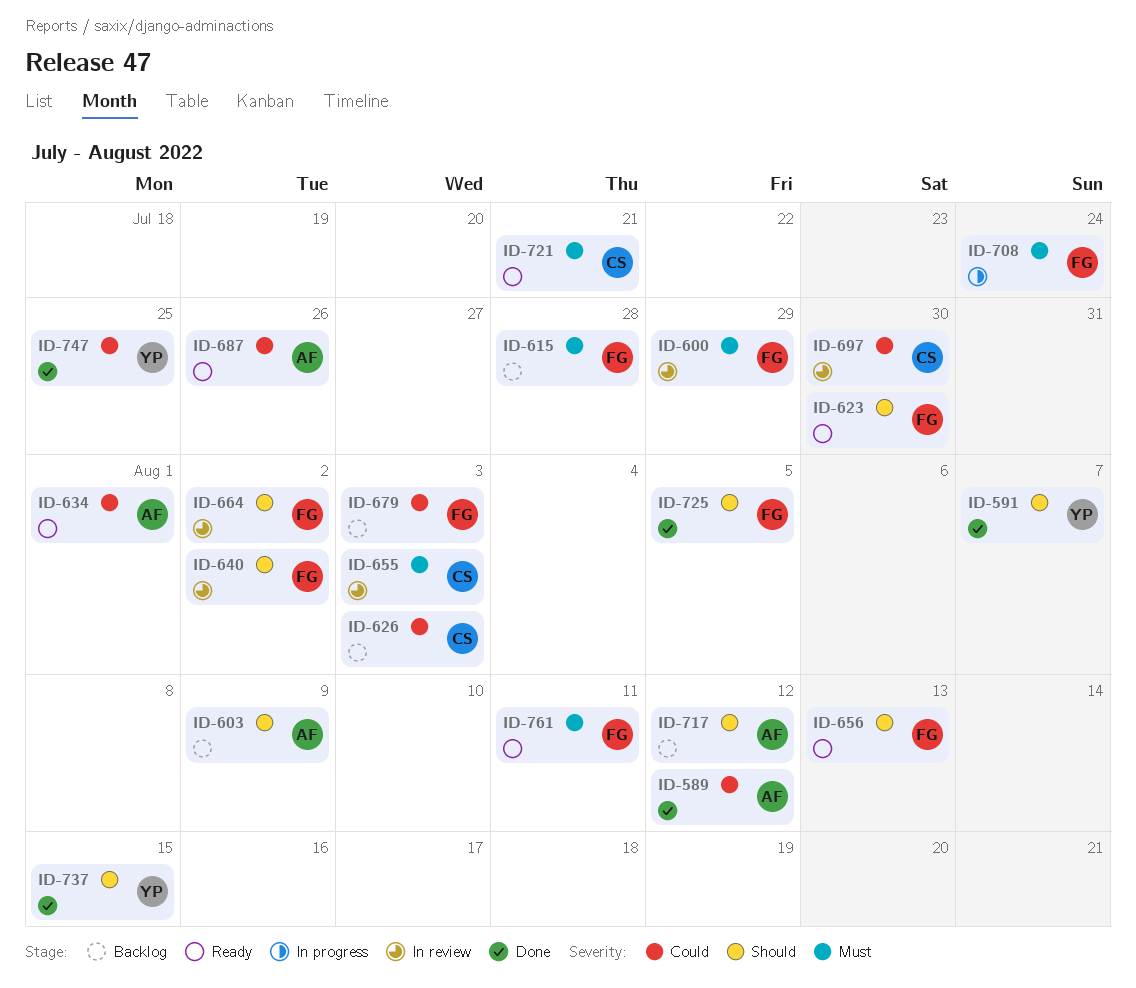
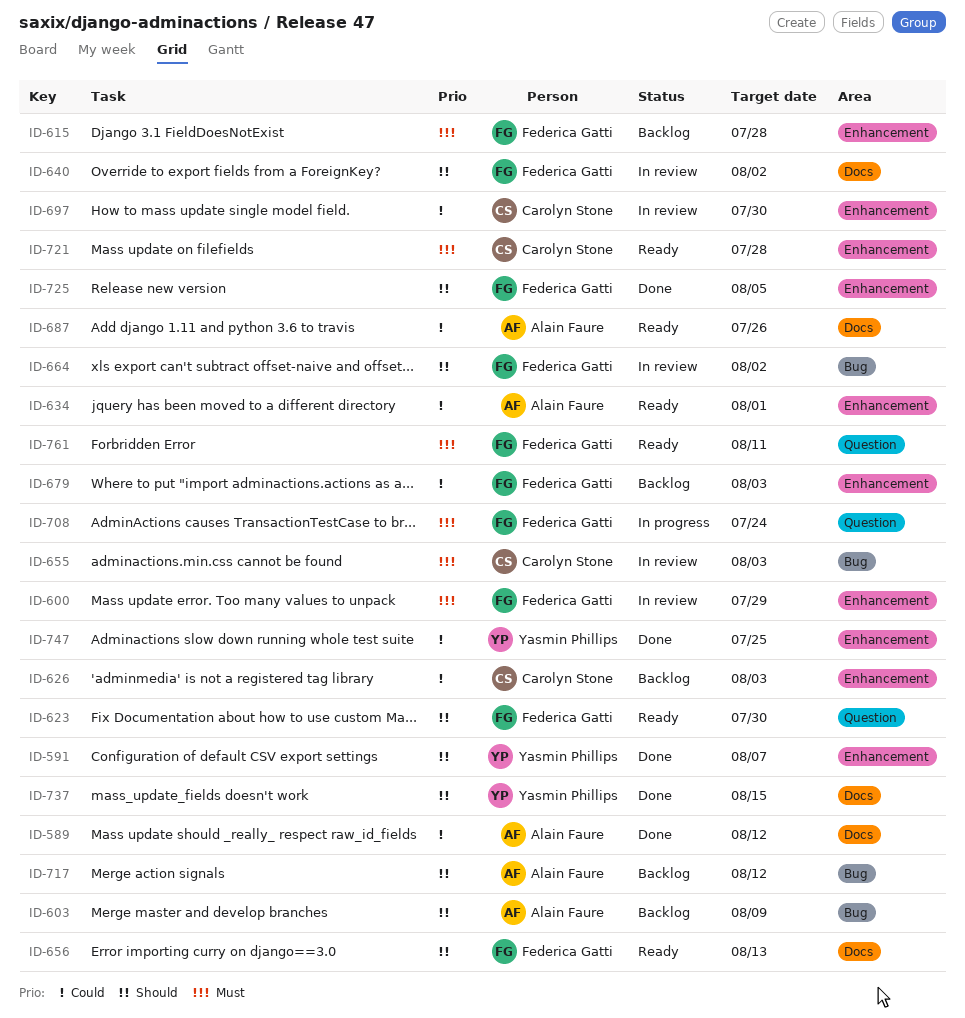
ID-721, due: Jul 21 -> Jul 28

